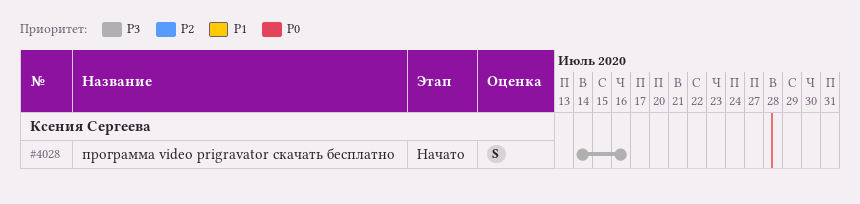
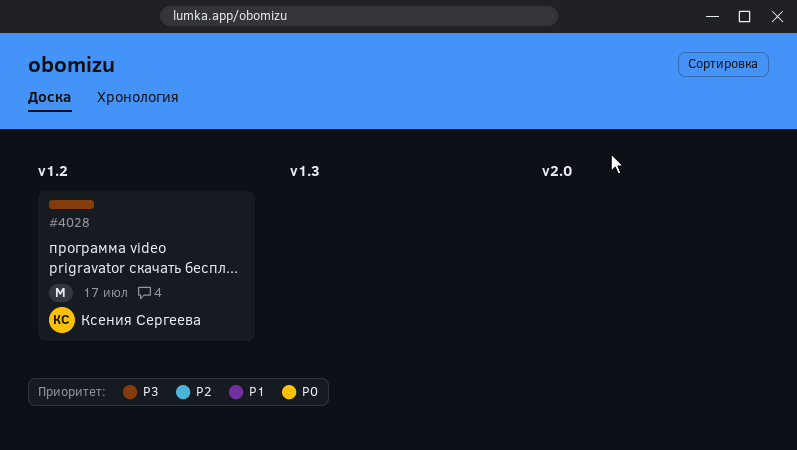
#4028, estimate: S -> M
#4028, due: Jul 16 -> Jul 17

